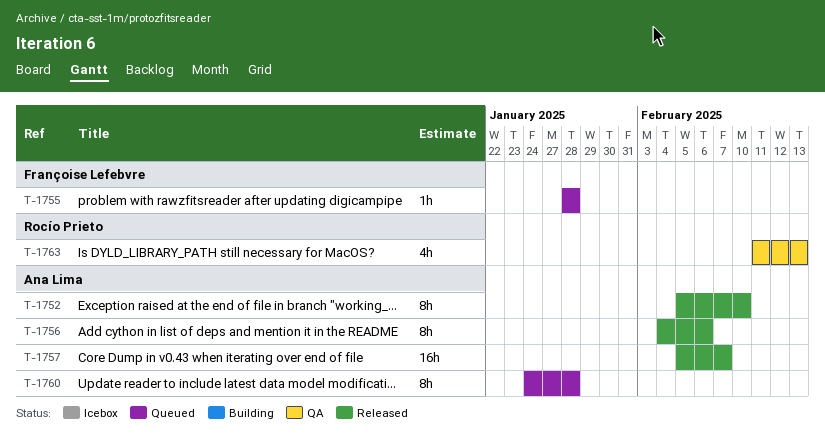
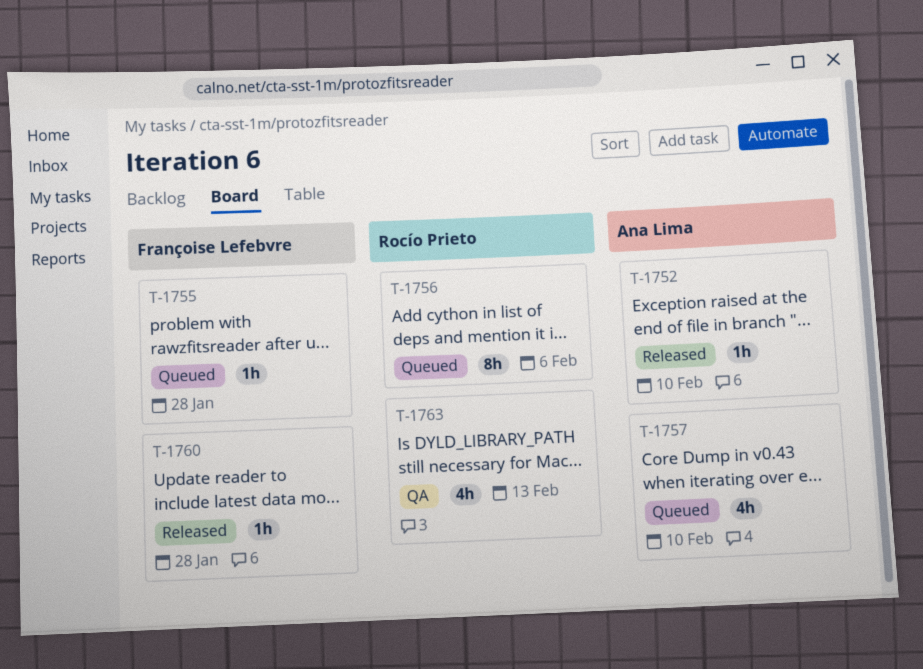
T-1752, estimate: 8h -> 1h
T-1756, status: Released -> Queued
T-1756, owner: Ana Lima -> Rocío Prieto
T-1757, status: Released -> Queued
T-1757, estimate: 16h -> 4h
T-1757, due: Feb 7 -> Feb 10
T-1760, status: Queued -> Released
T-1760, owner: Ana Lima -> Françoise Lefebvre
T-1760, estimate: 8h -> 1h

